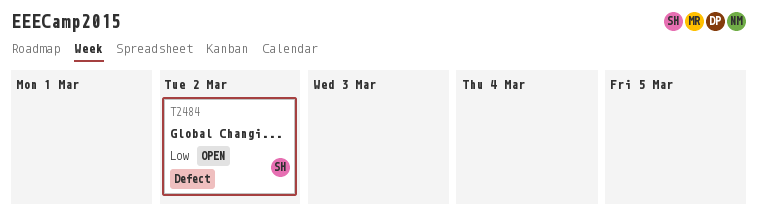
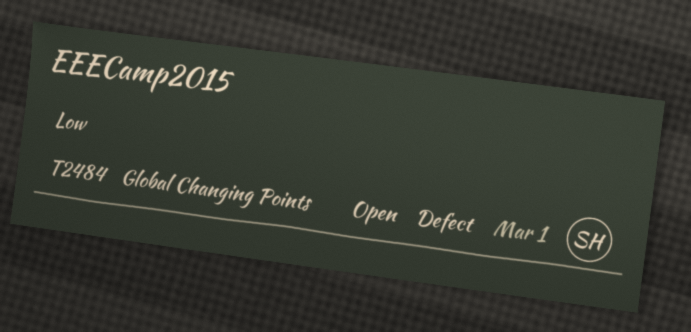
T2484, due: Mar 2 -> Mar 1

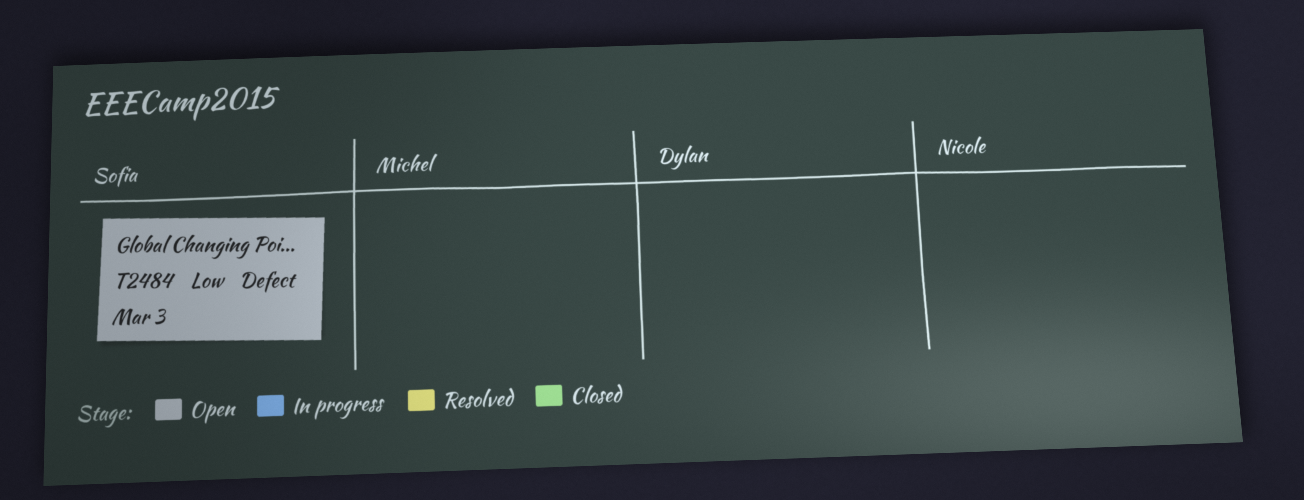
T2484, due: Mar 1 -> Mar 3

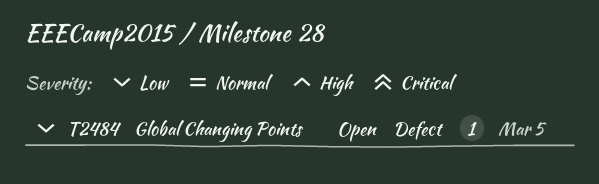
T2484, due: Mar 3 -> Mar 5

